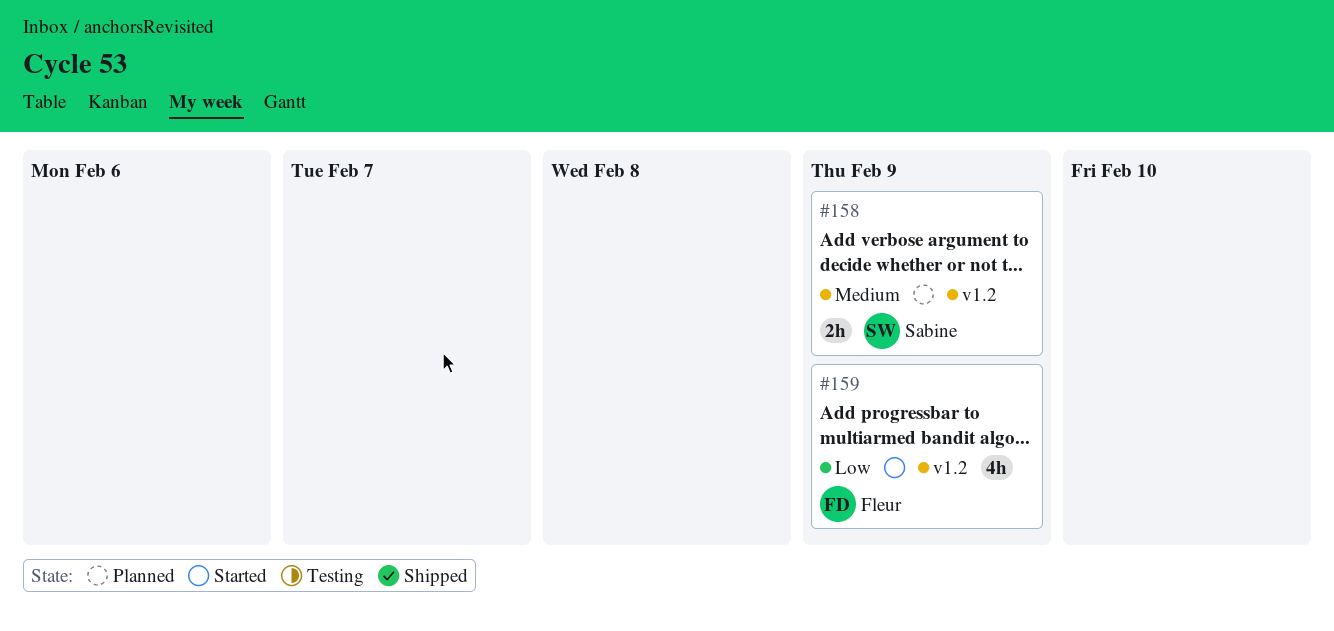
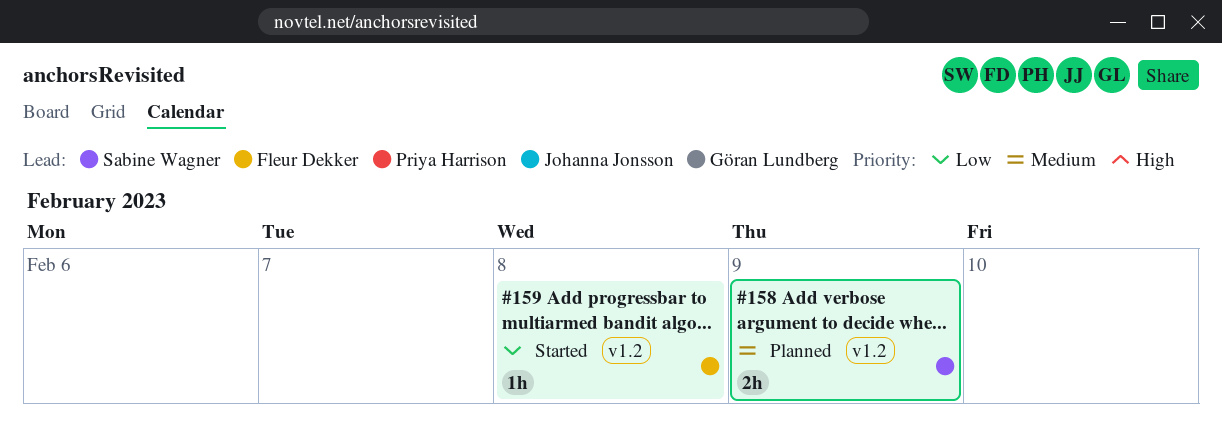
#159, estimate: 4h -> 1h
#159, due: Feb 9 -> Feb 8

